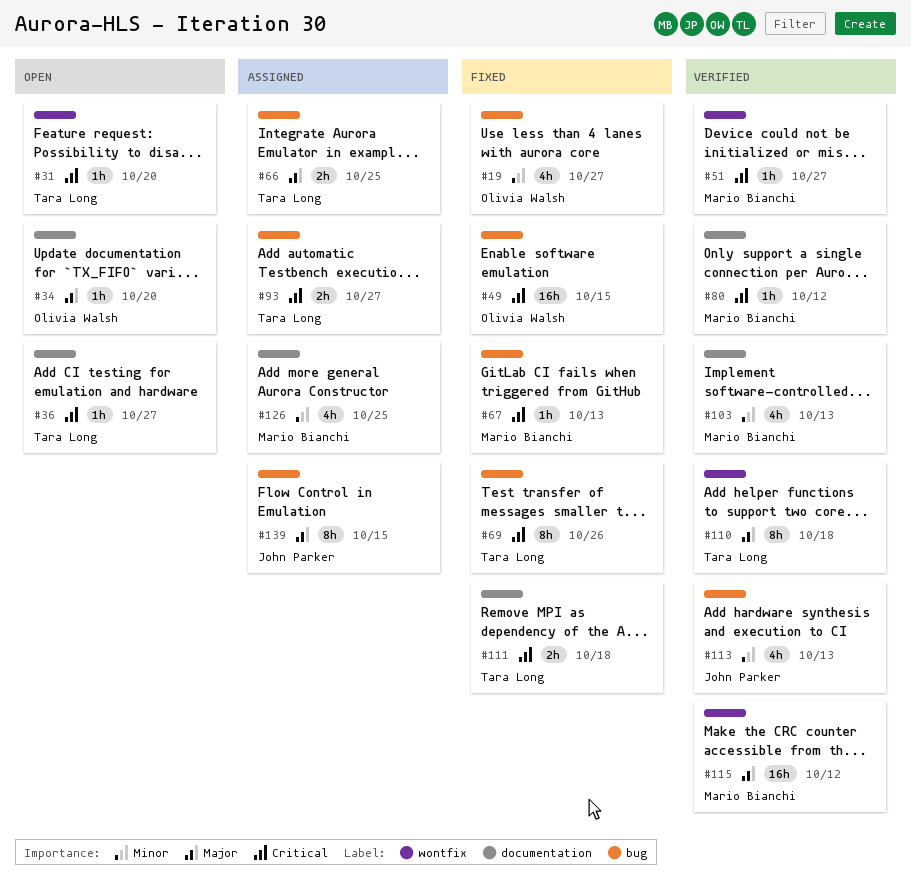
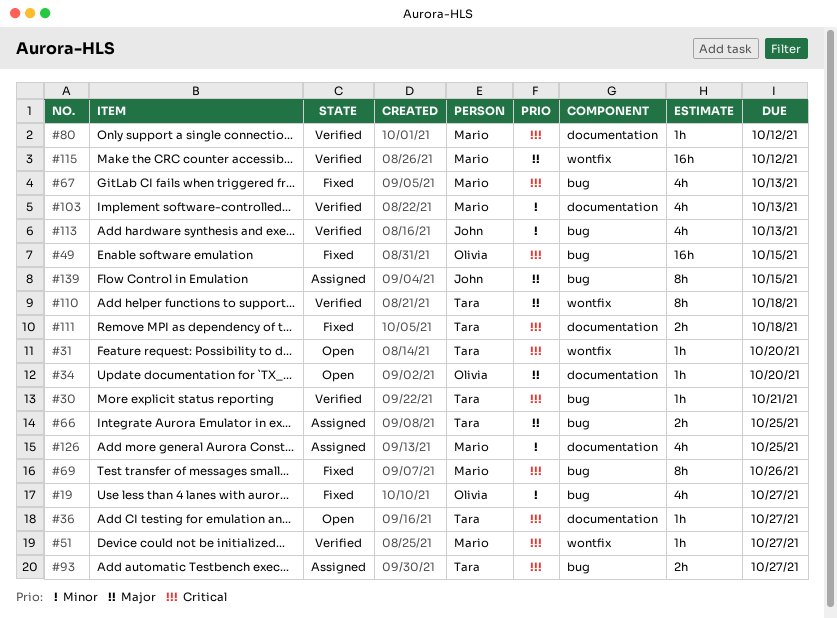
#30: none -> present
#67, estimate: 1h -> 4h
#69, owner: Tara Long -> Mario Bianchi

